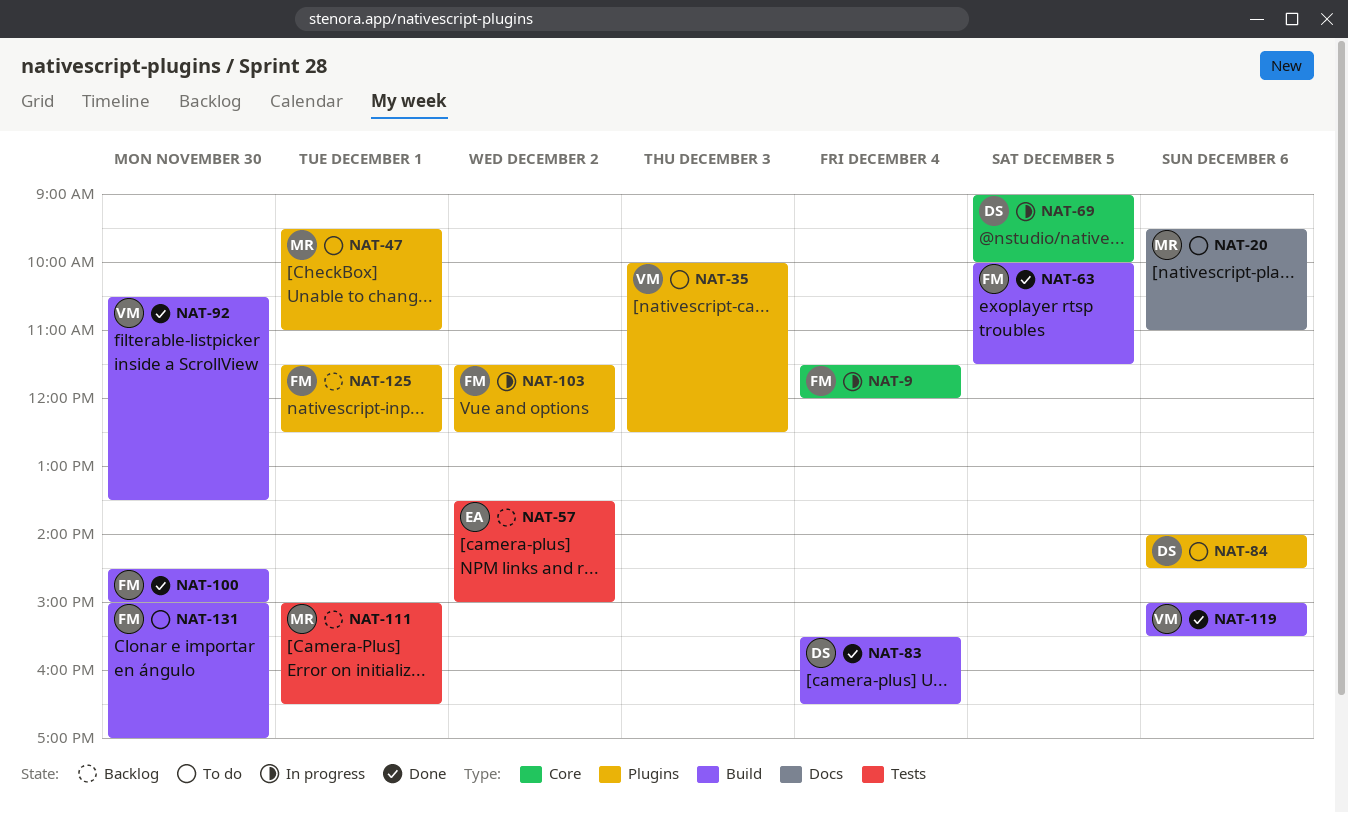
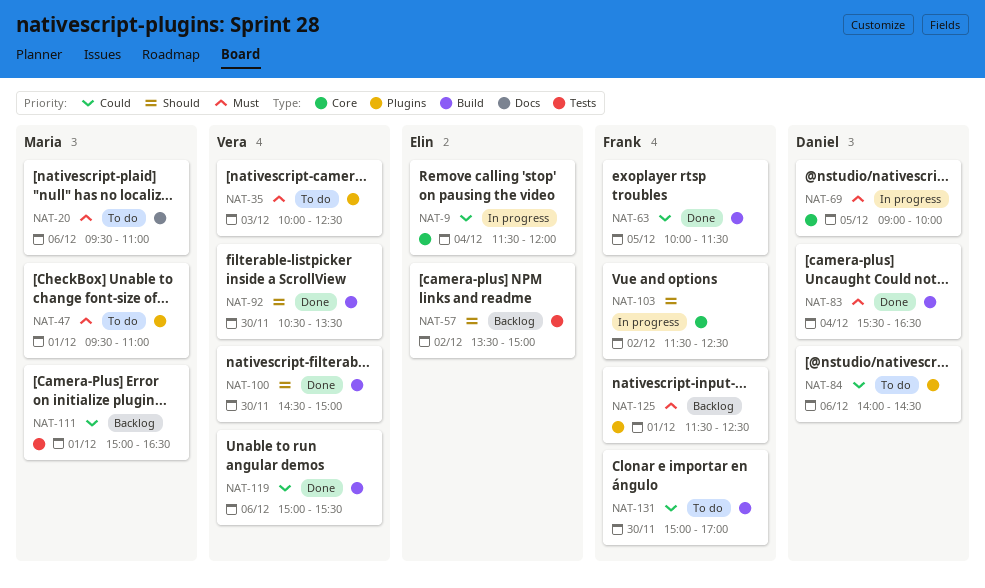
NAT-9, owner: Frank -> Elin
NAT-100, owner: Frank -> Vera
NAT-103, label: Plugins -> Core

